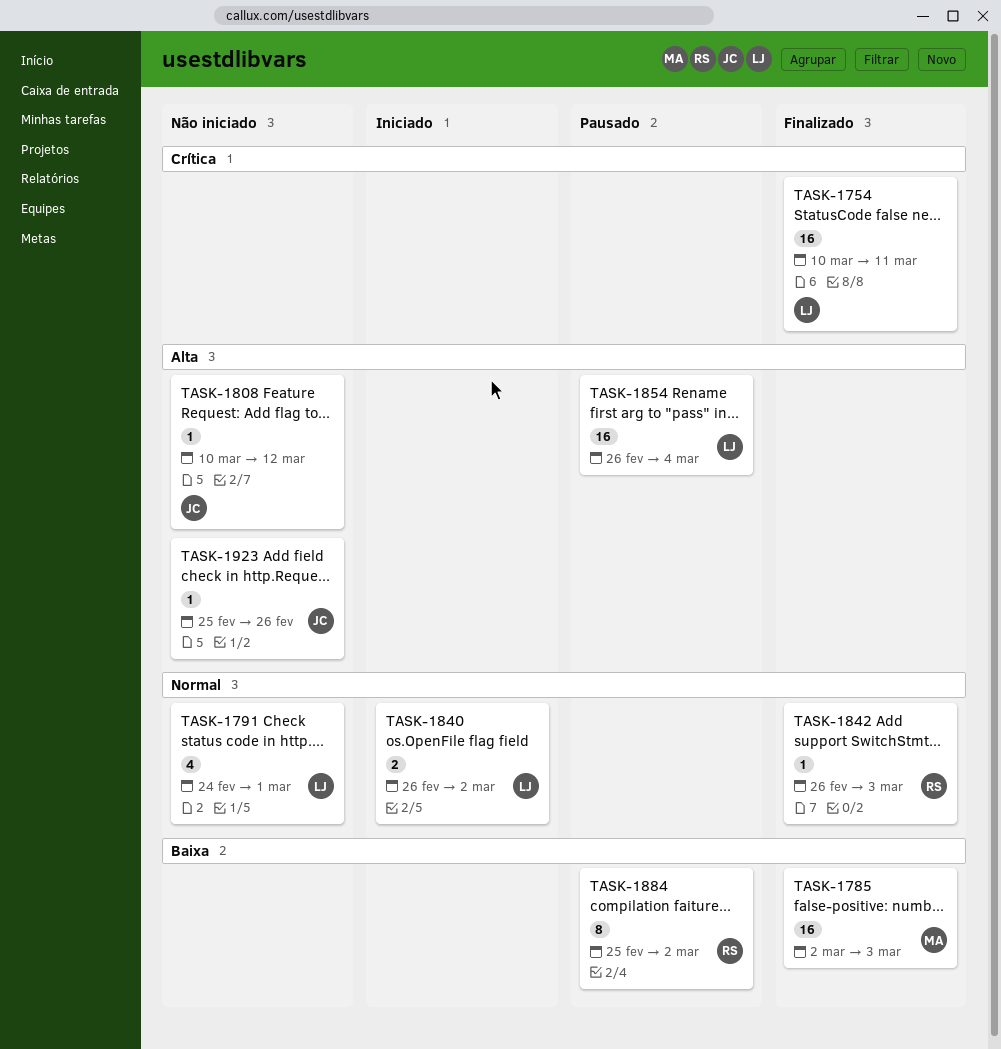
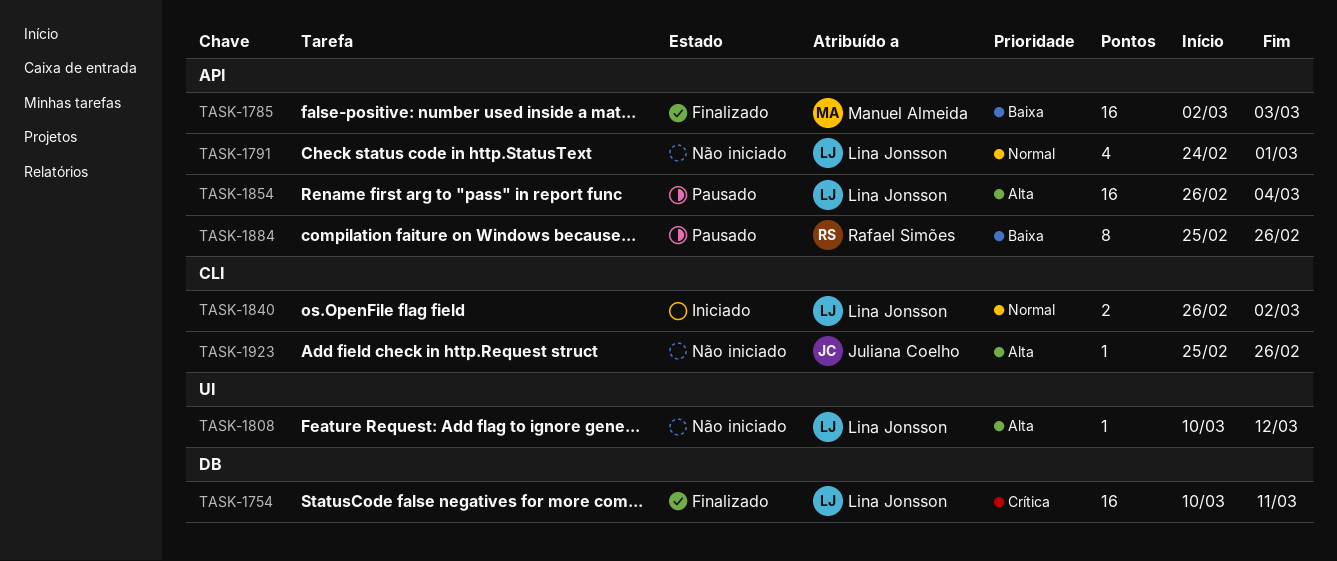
TASK-1808, owner: Juliana Coelho -> Lina Jonsson
TASK-1842: present -> none
TASK-1884, due: Mar 2 -> Feb 26

